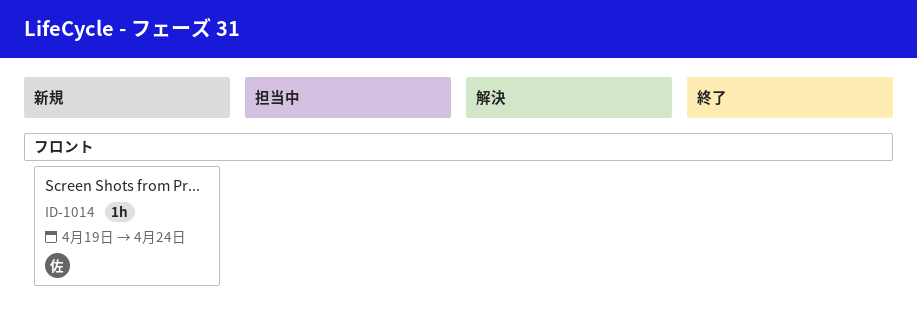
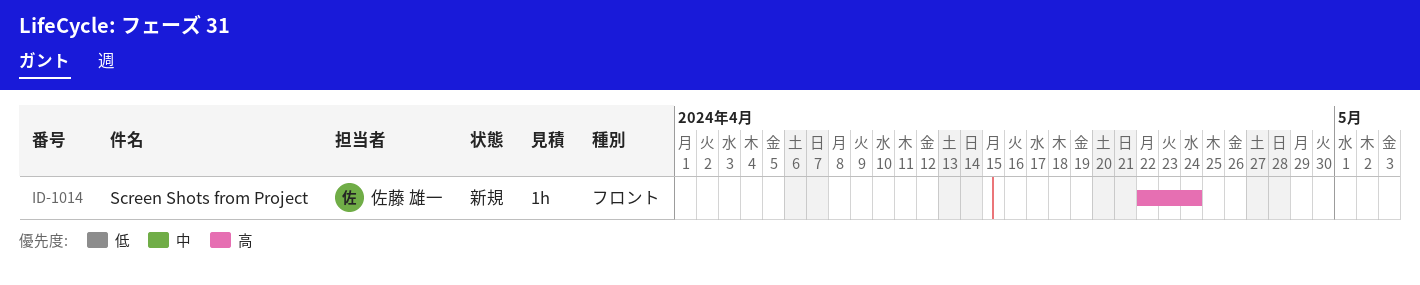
ID-1014, start: Apr 19 -> Apr 22

